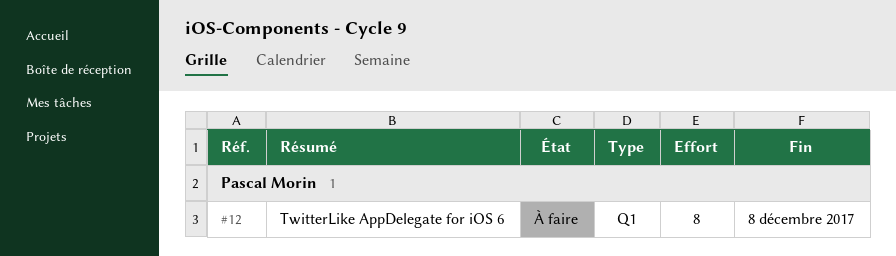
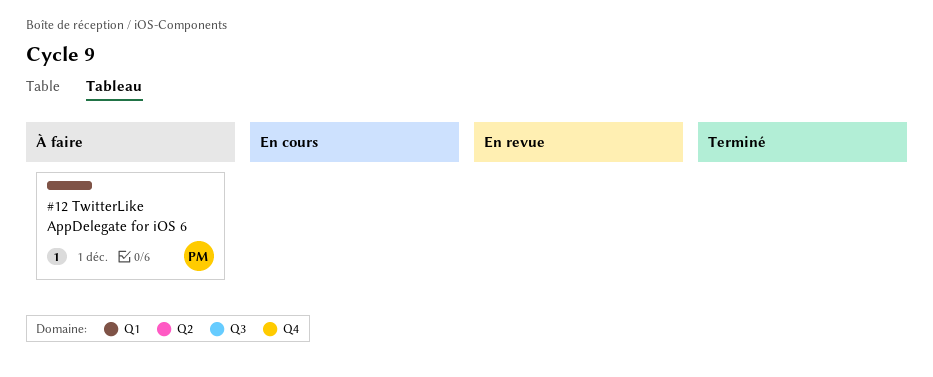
#12, estimate: 8 -> 1
#12, due: Dec 8 -> Dec 1

